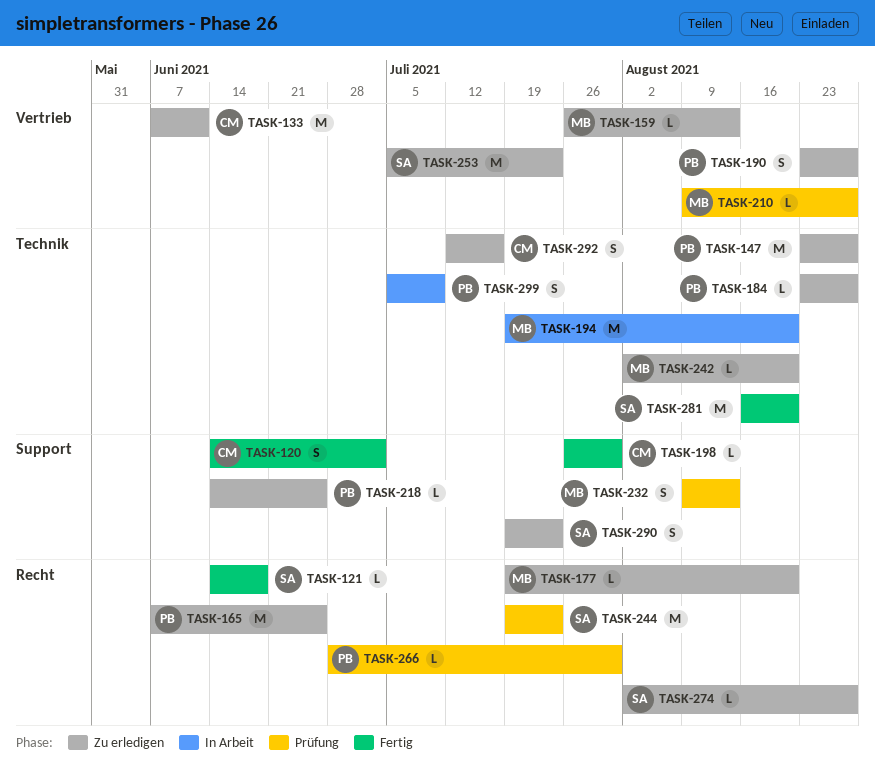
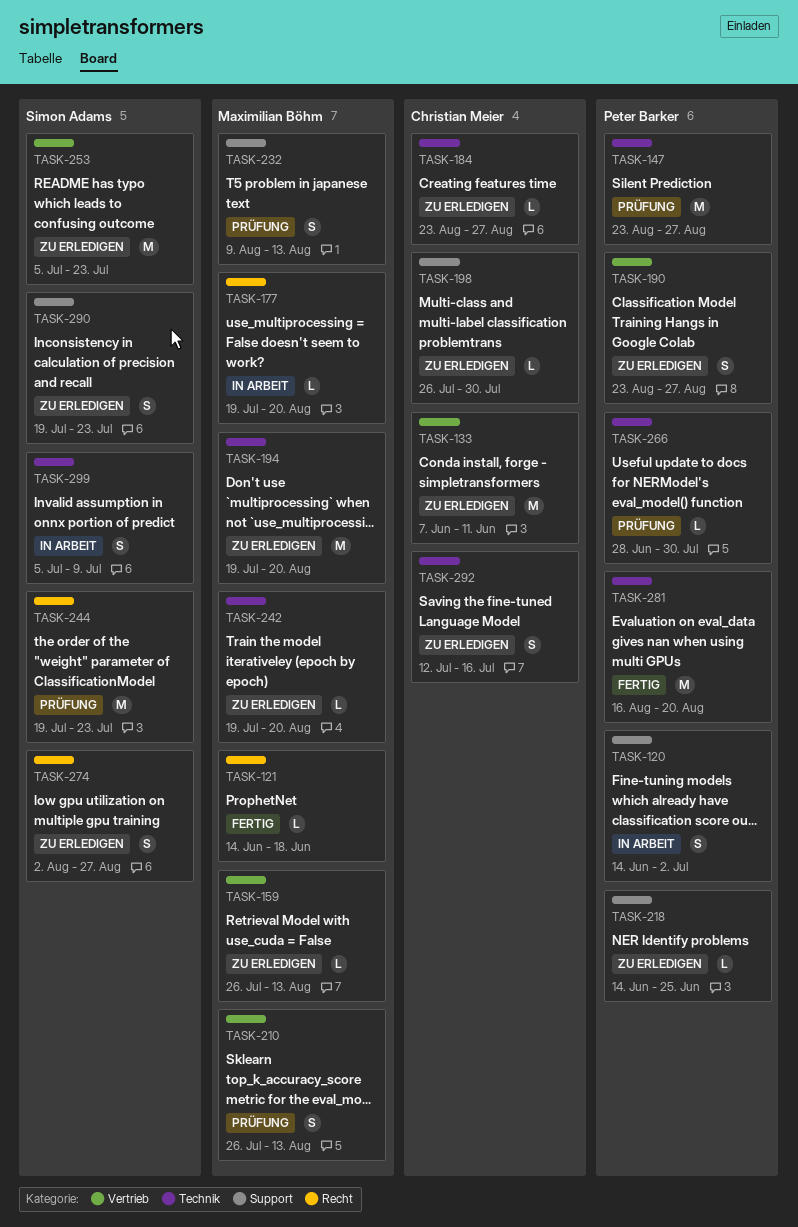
TASK-120, status: Fertig -> In Arbeit
TASK-120, owner: Christian Meier -> Peter Barker
TASK-121, owner: Simon Adams -> Maximilian Böhm
TASK-147, status: Zu erledigen -> Prüfung
TASK-165: present -> none
TASK-177, status: Zu erledigen -> In Arbeit
TASK-184, owner: Peter Barker -> Christian Meier
TASK-194, status: In Arbeit -> Zu erledigen
TASK-198, status: Fertig -> Zu erledigen
TASK-210, estimate: L -> S
TASK-210, start: Aug 9 -> Jul 26
TASK-210, due: Aug 27 -> Aug 13
TASK-242, start: Aug 2 -> Jul 19
TASK-266, label: Recht -> Technik
TASK-274, estimate: L -> S
TASK-281, owner: Simon Adams -> Peter Barker
TASK-299, owner: Peter Barker -> Simon Adams

